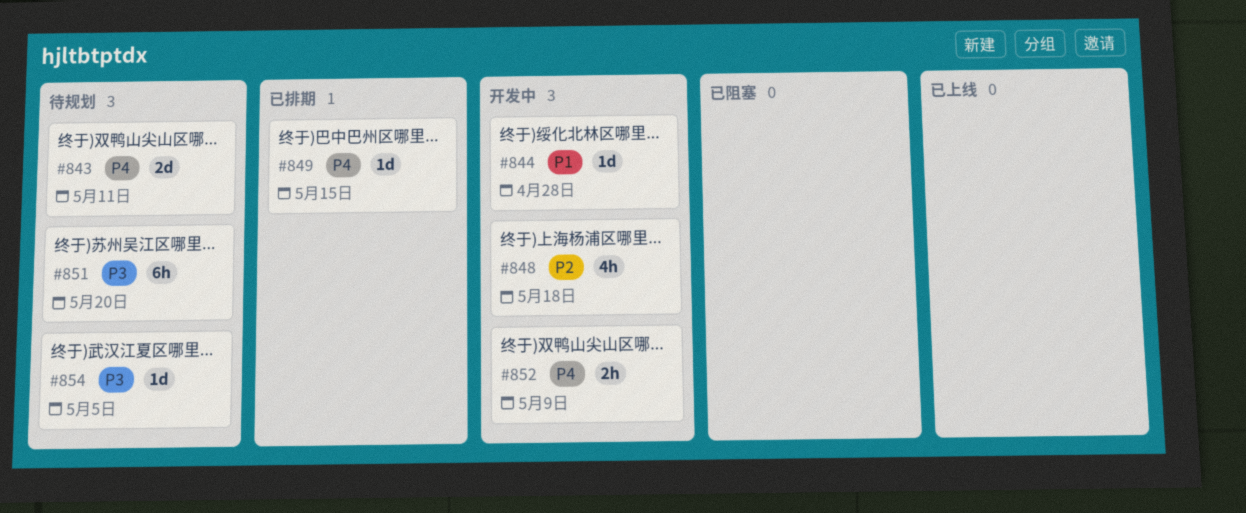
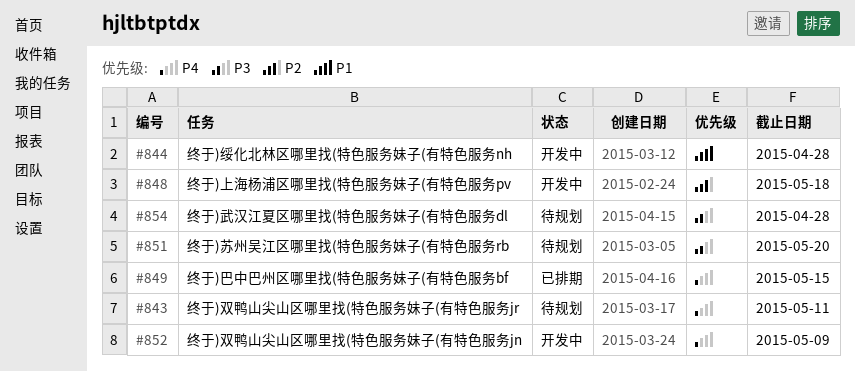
#854, due: May 5 -> Apr 28

